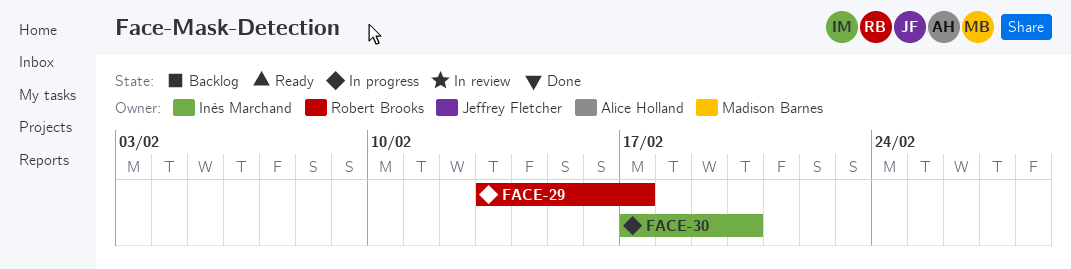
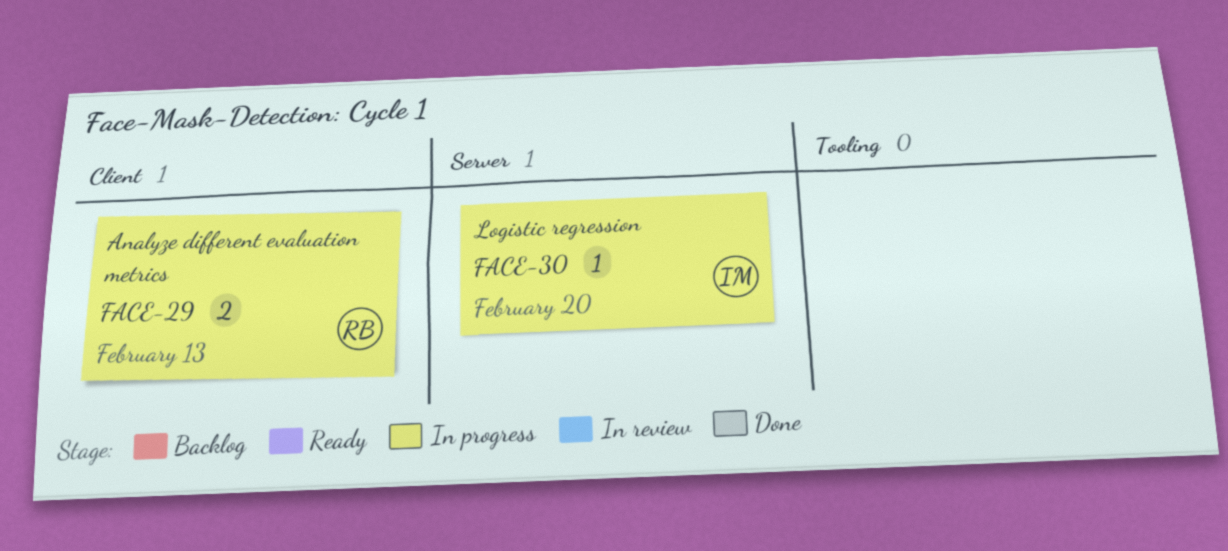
FACE-29, due: Feb 17 -> Feb 13

